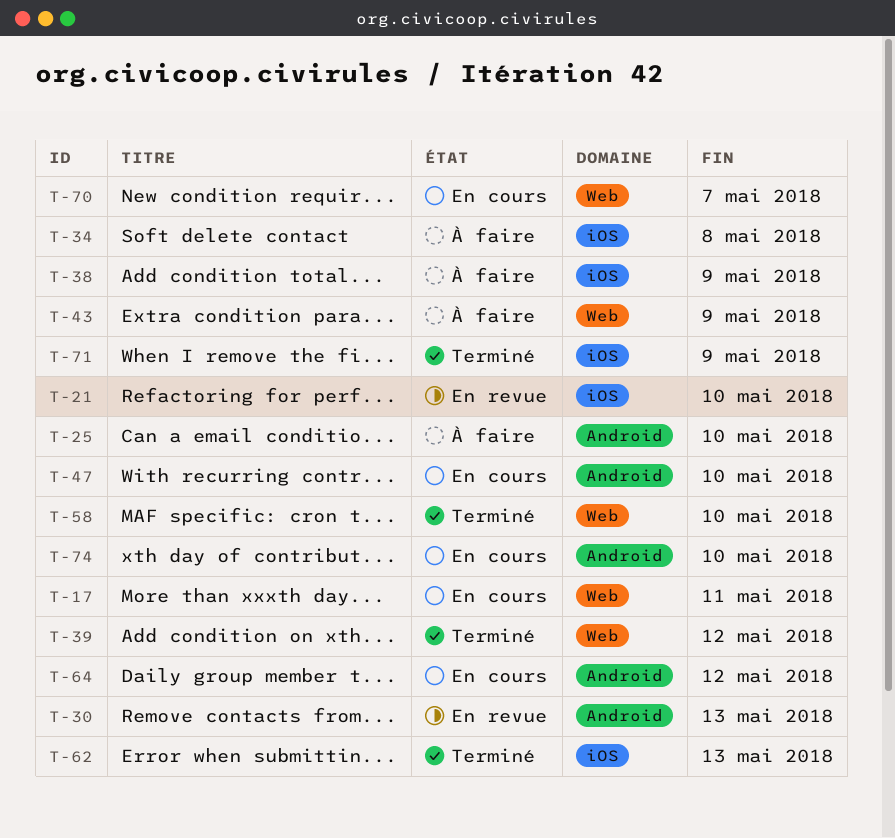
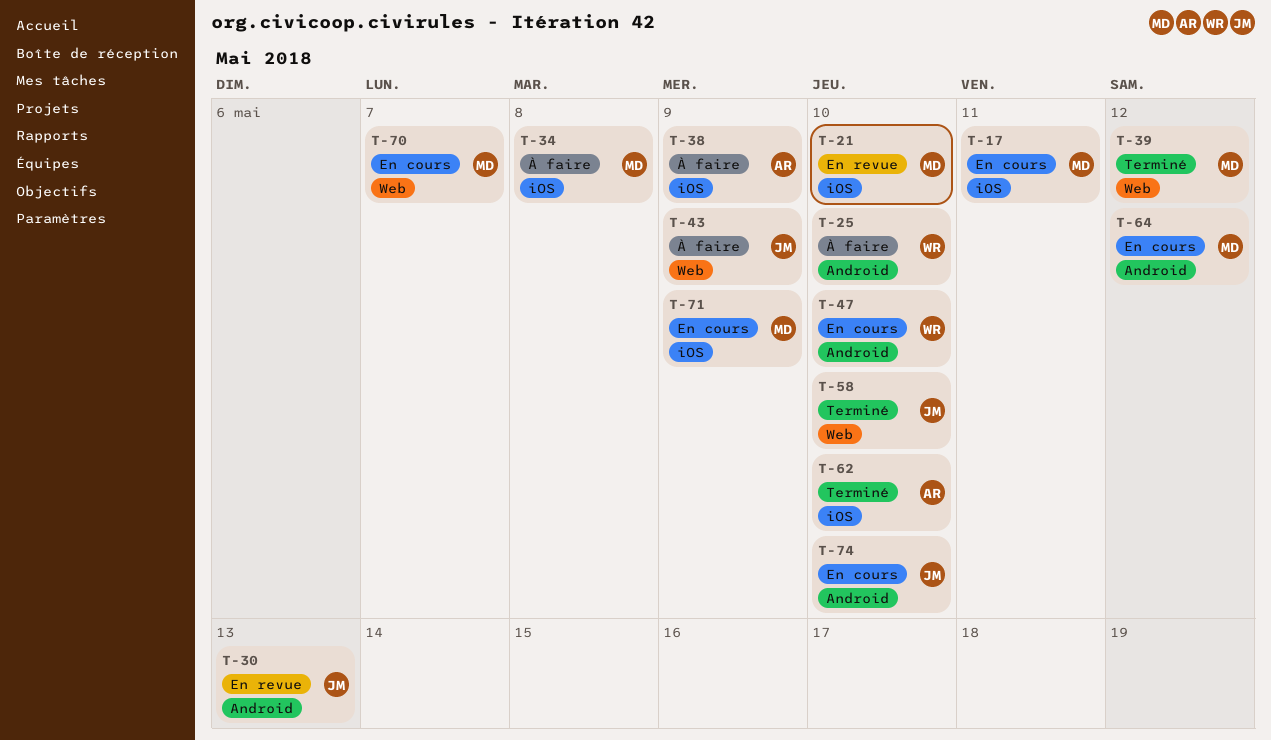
T-17, label: Web -> iOS
T-62, due: May 13 -> May 10
T-71, status: Terminé -> En cours

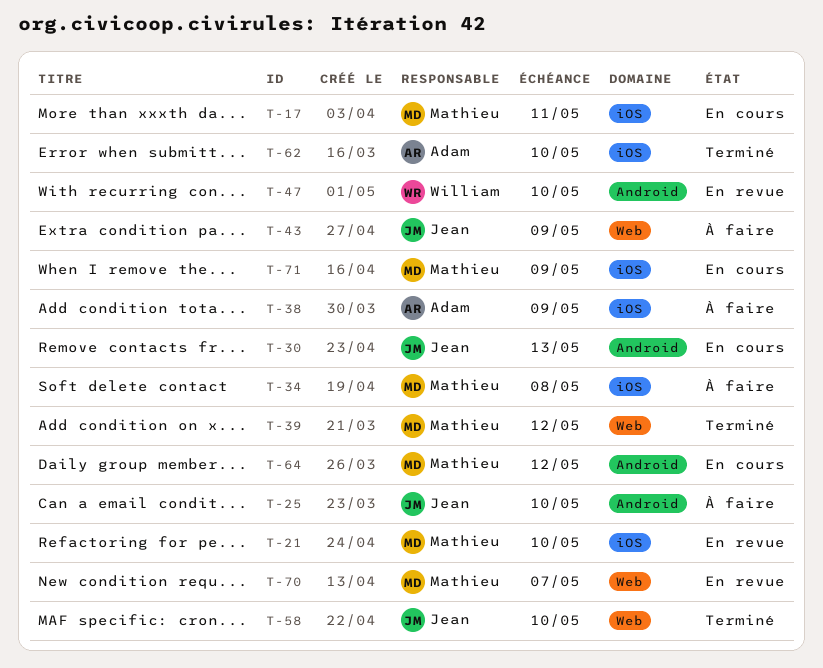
T-25, owner: William -> Jean
T-30, status: En revue -> En cours
T-47, status: En cours -> En revue
T-70, status: En cours -> En revue
T-74: present -> none

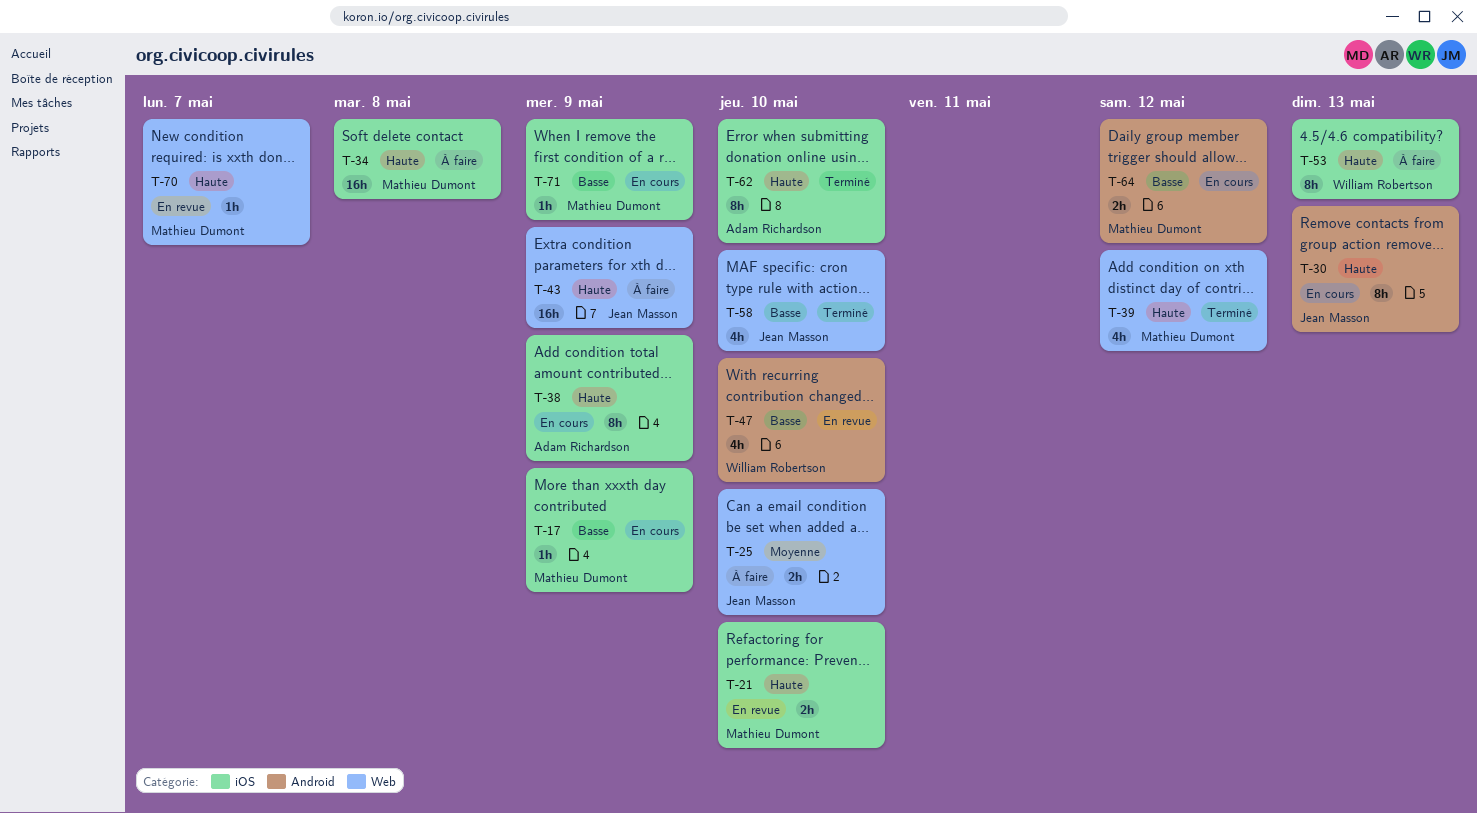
T-17, due: May 11 -> May 9
T-25, label: Android -> Web
T-38, status: À faire -> En cours
T-53: none -> present

